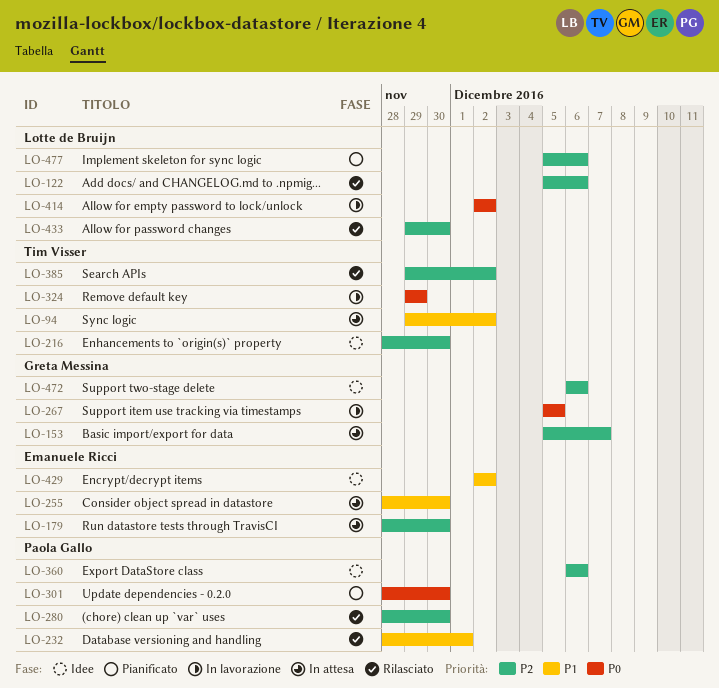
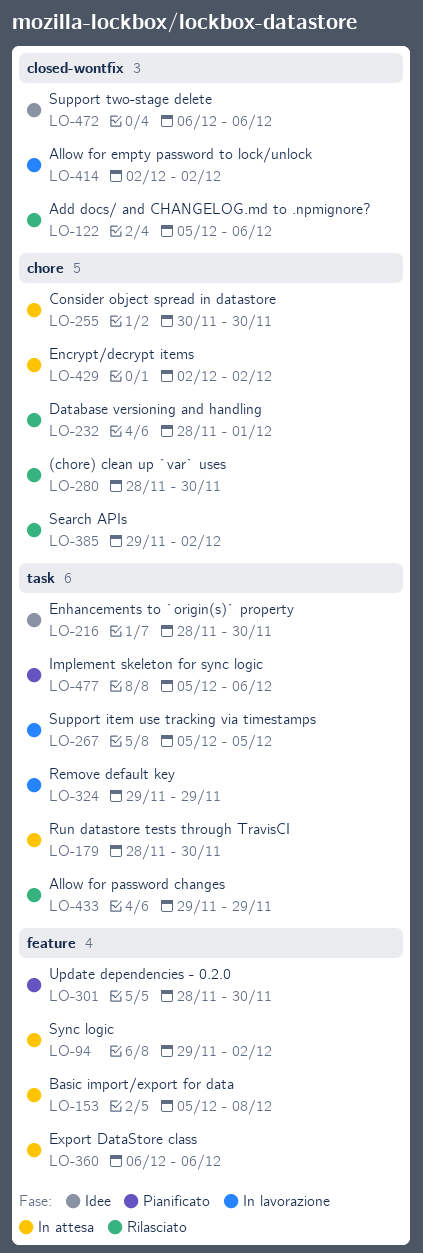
LO-153, due: Dec 7 -> Dec 8
LO-255, start: Nov 28 -> Nov 30
LO-360, status: Idee -> In attesa
LO-429, status: Idee -> In attesa
LO-433, due: Nov 30 -> Nov 29

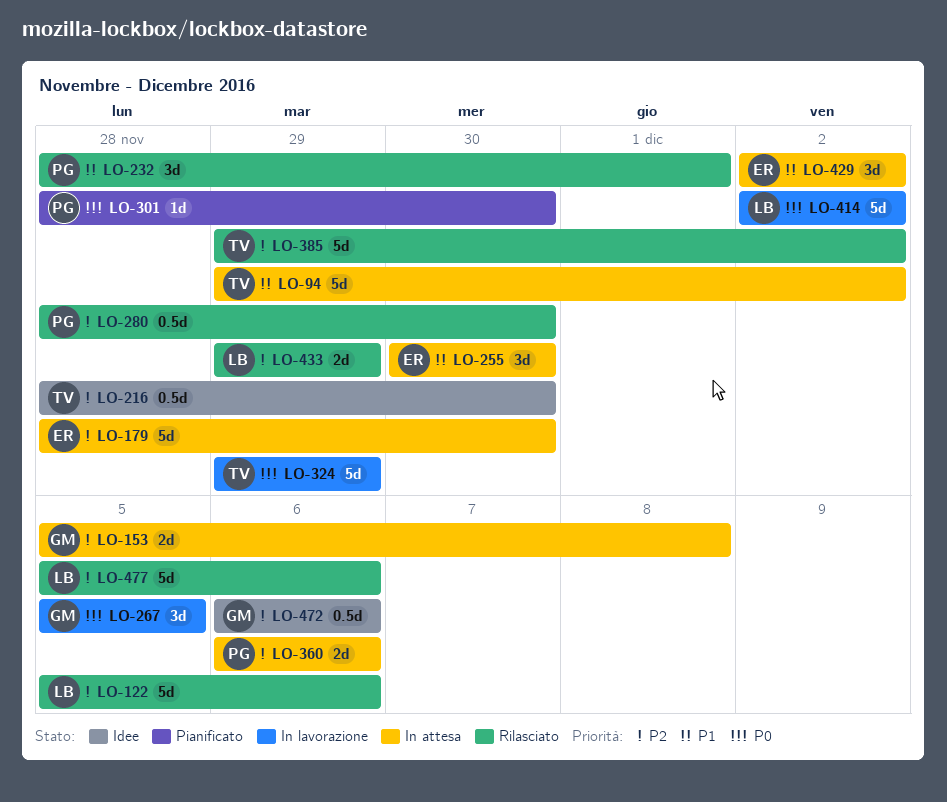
LO-477, status: Pianificato -> Rilasciato

